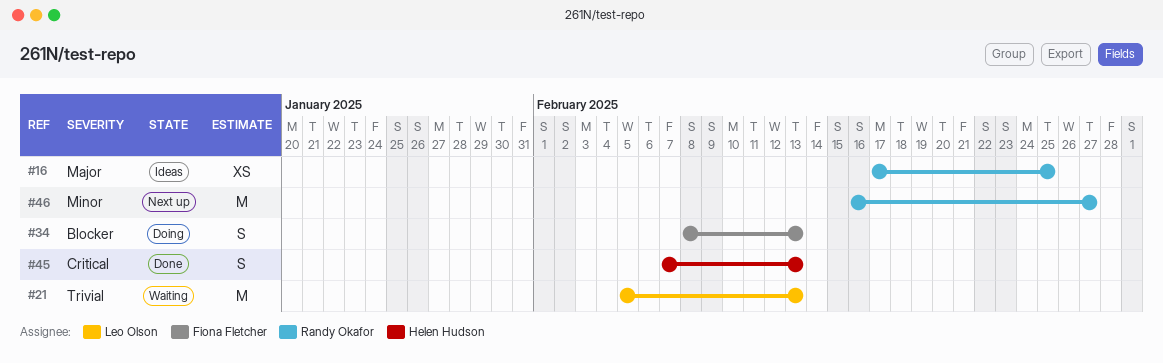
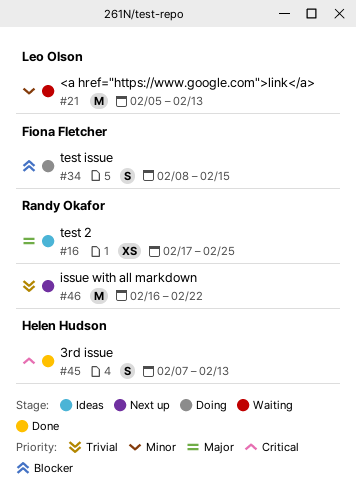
#21, priority: Trivial -> Minor
#34, due: Feb 13 -> Feb 15
#46, priority: Minor -> Trivial
#46, due: Feb 27 -> Feb 22

